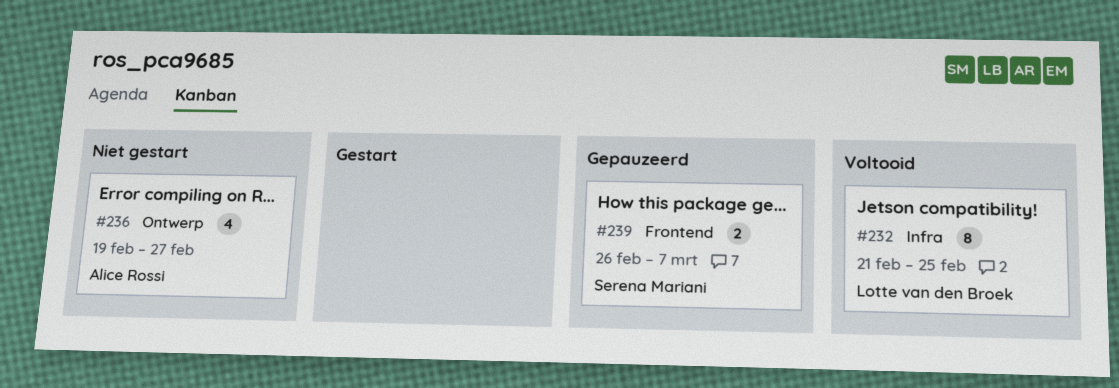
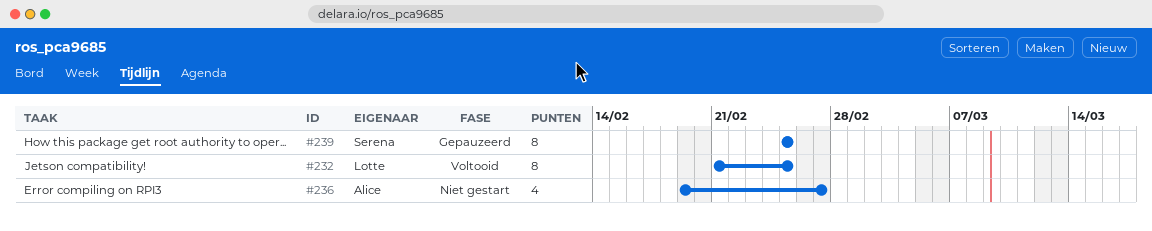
#239, estimate: 2 -> 8
#239, start: Feb 26 -> Feb 25
#239, due: Mar 7 -> Feb 25

